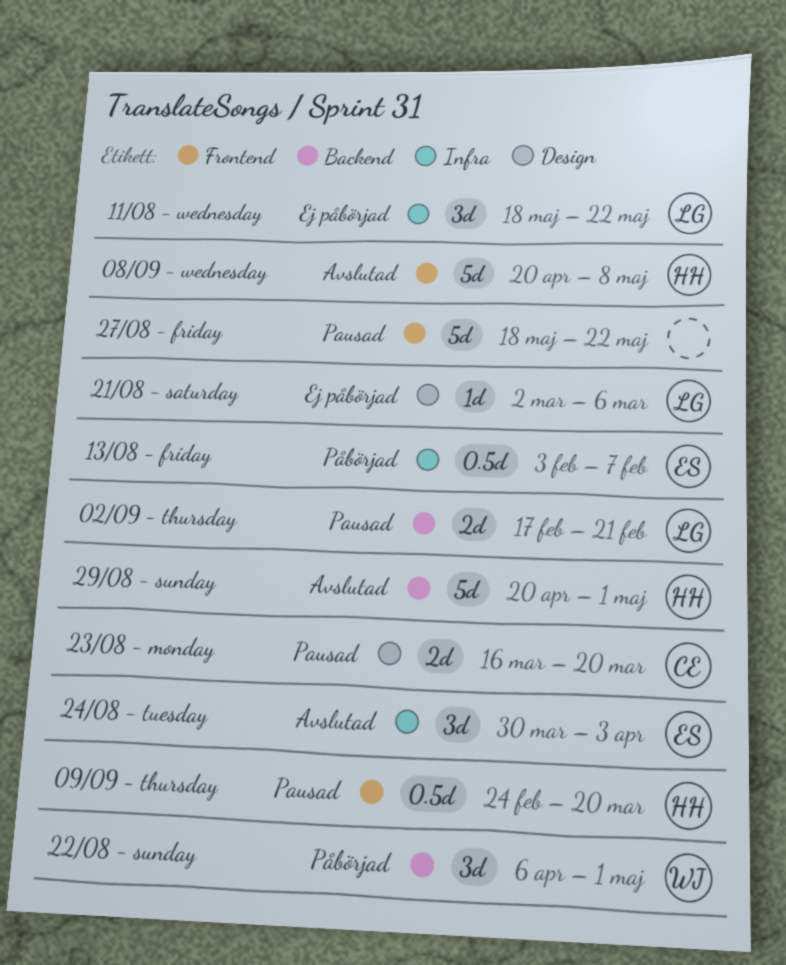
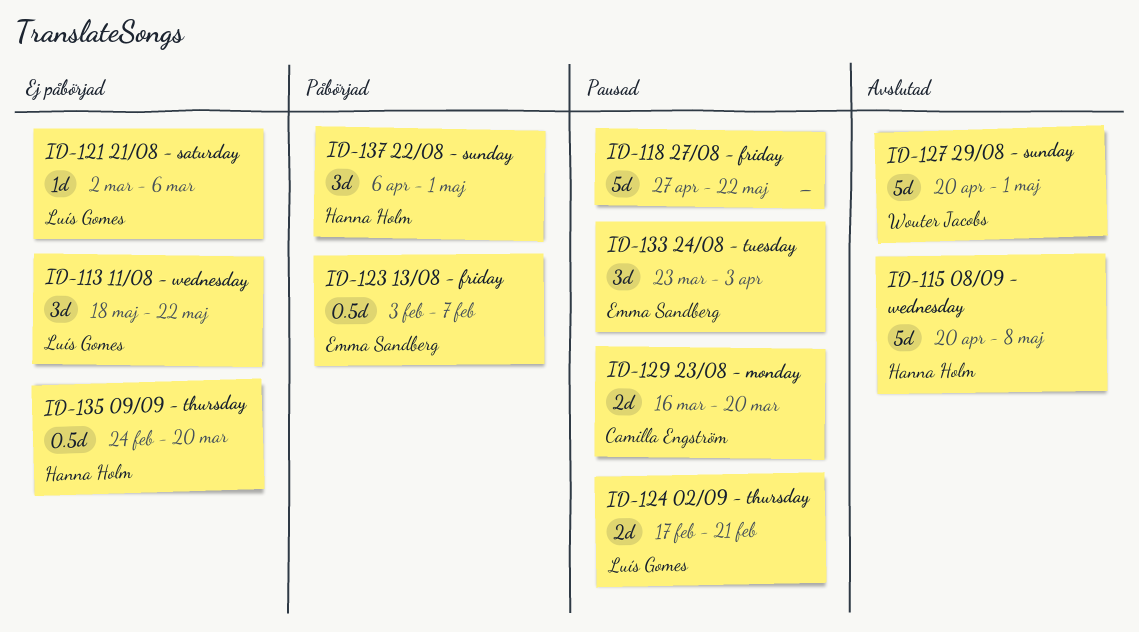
09/09 - thursday, status: Pausad -> Ej påbörjad
22/08 - sunday, owner: Wouter Jacobs -> Hanna Holm
24/08 - tuesday, status: Avslutad -> Pausad
24/08 - tuesday, start: Mar 30 -> Mar 23
27/08 - friday, start: May 18 -> Apr 27
29/08 - sunday, owner: Hanna Holm -> Wouter Jacobs

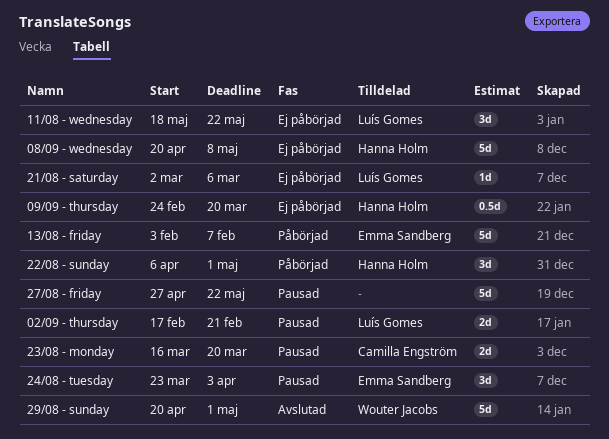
08/09 - wednesday, status: Avslutad -> Ej påbörjad
13/08 - friday, estimate: 0.5d -> 5d

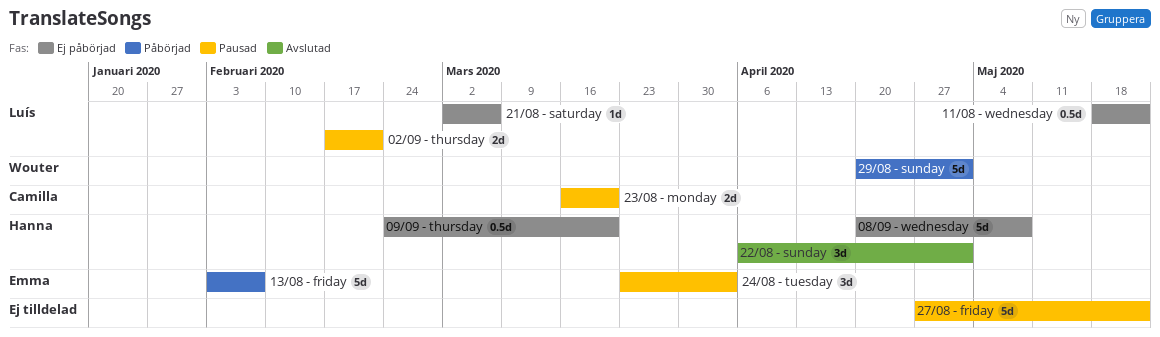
11/08 - wednesday, estimate: 3d -> 0.5d
22/08 - sunday, status: Påbörjad -> Avslutad
29/08 - sunday, status: Avslutad -> Påbörjad

